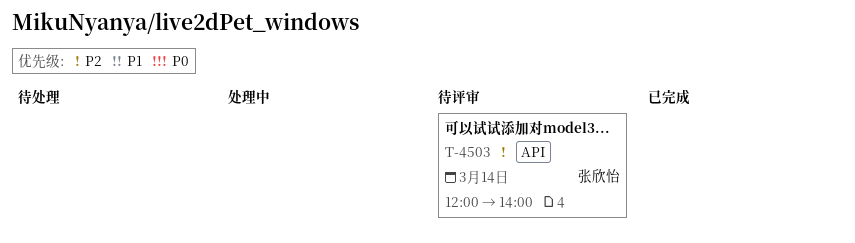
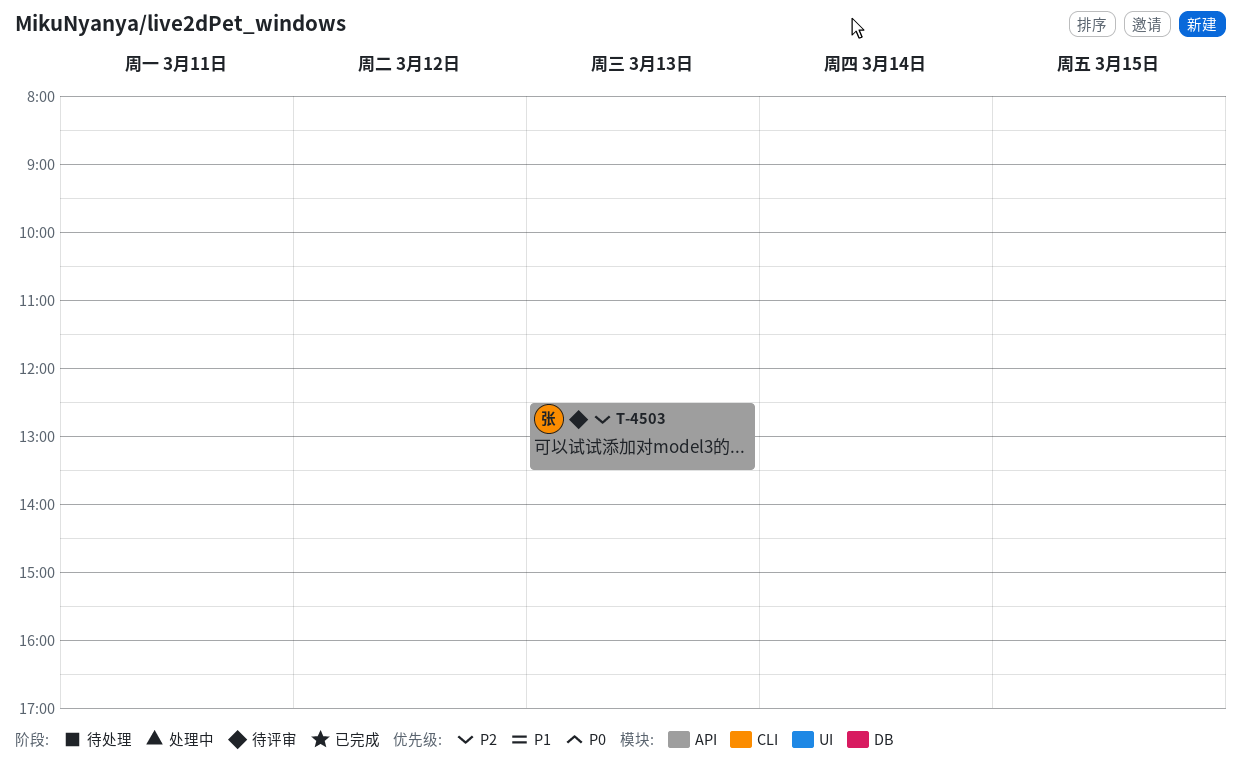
T-4503, day: Mar 14 -> Mar 13
T-4503, begins: 12:00 -> 12:30
T-4503, ends: 14:00 -> 13:30

